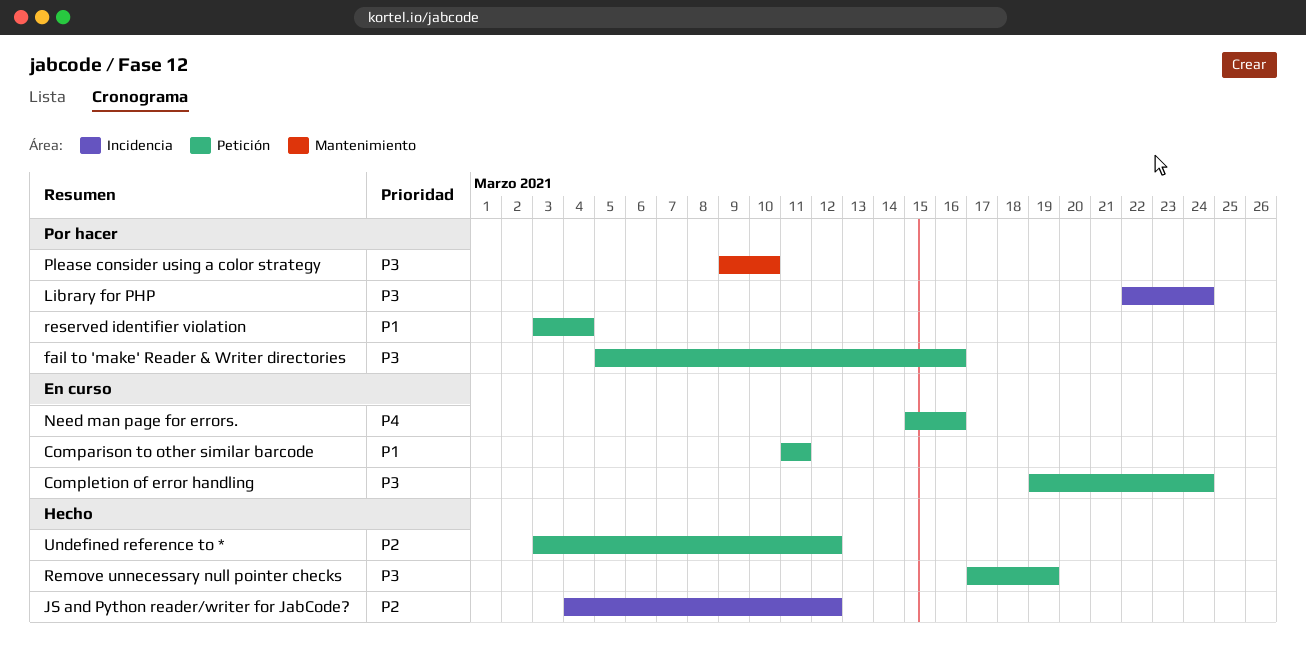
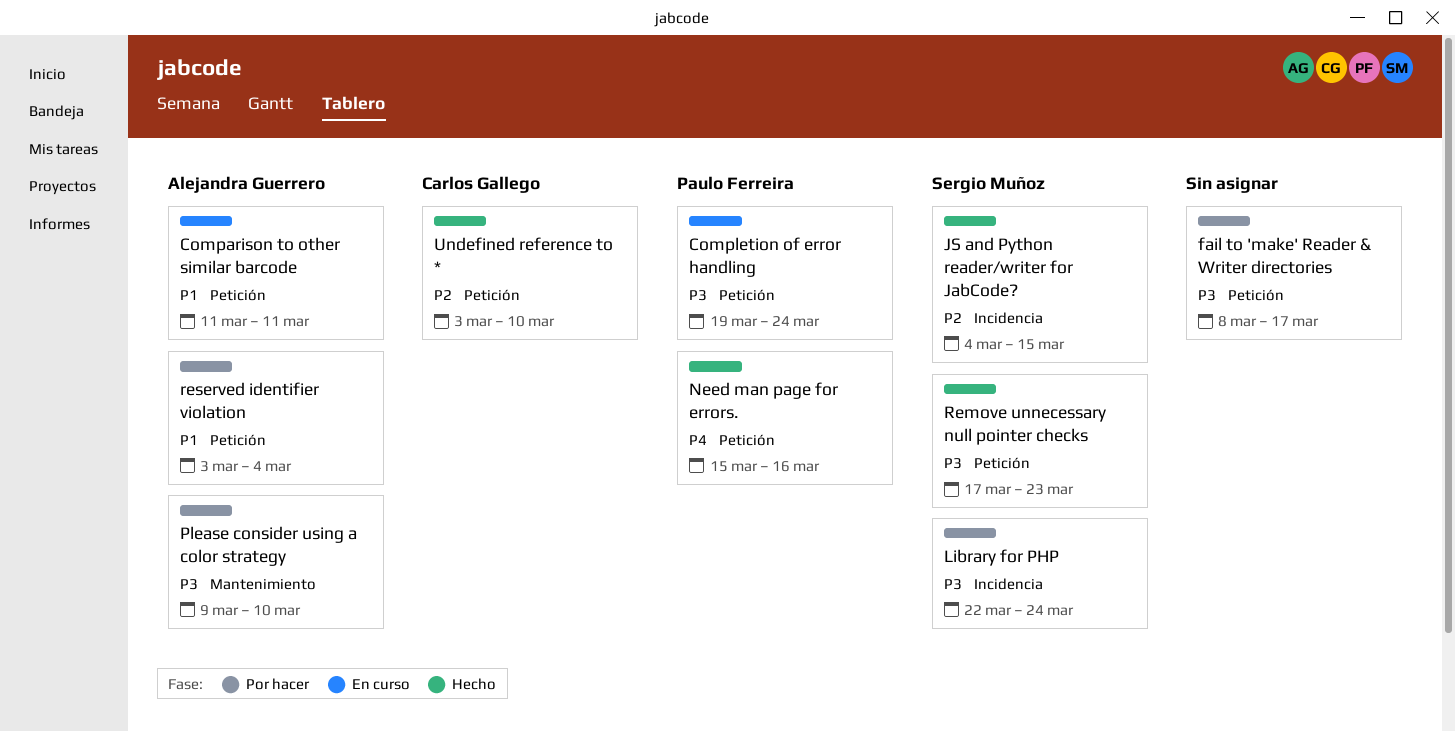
fail to 'make' Reader & Writer directories, start: Mar 5 -> Mar 8
fail to 'make' Reader & Writer directories, due: Mar 16 -> Mar 17
JS and Python reader/writer for JabCode?, due: Mar 12 -> Mar 15
Need man page for errors., status: En curso -> Hecho
Remove unnecessary null pointer checks, due: Mar 19 -> Mar 23
Undefined reference to *, due: Mar 12 -> Mar 10

